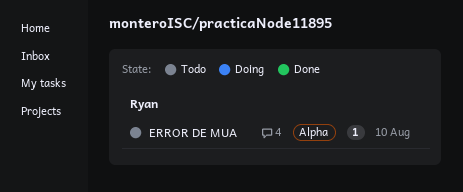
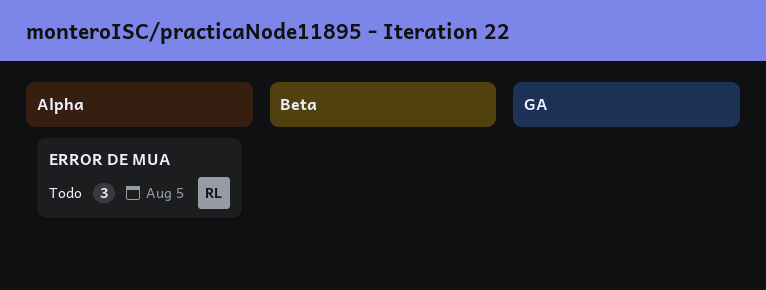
ERROR DE MUA, estimate: 1 -> 3
ERROR DE MUA, due: Aug 10 -> Aug 5

